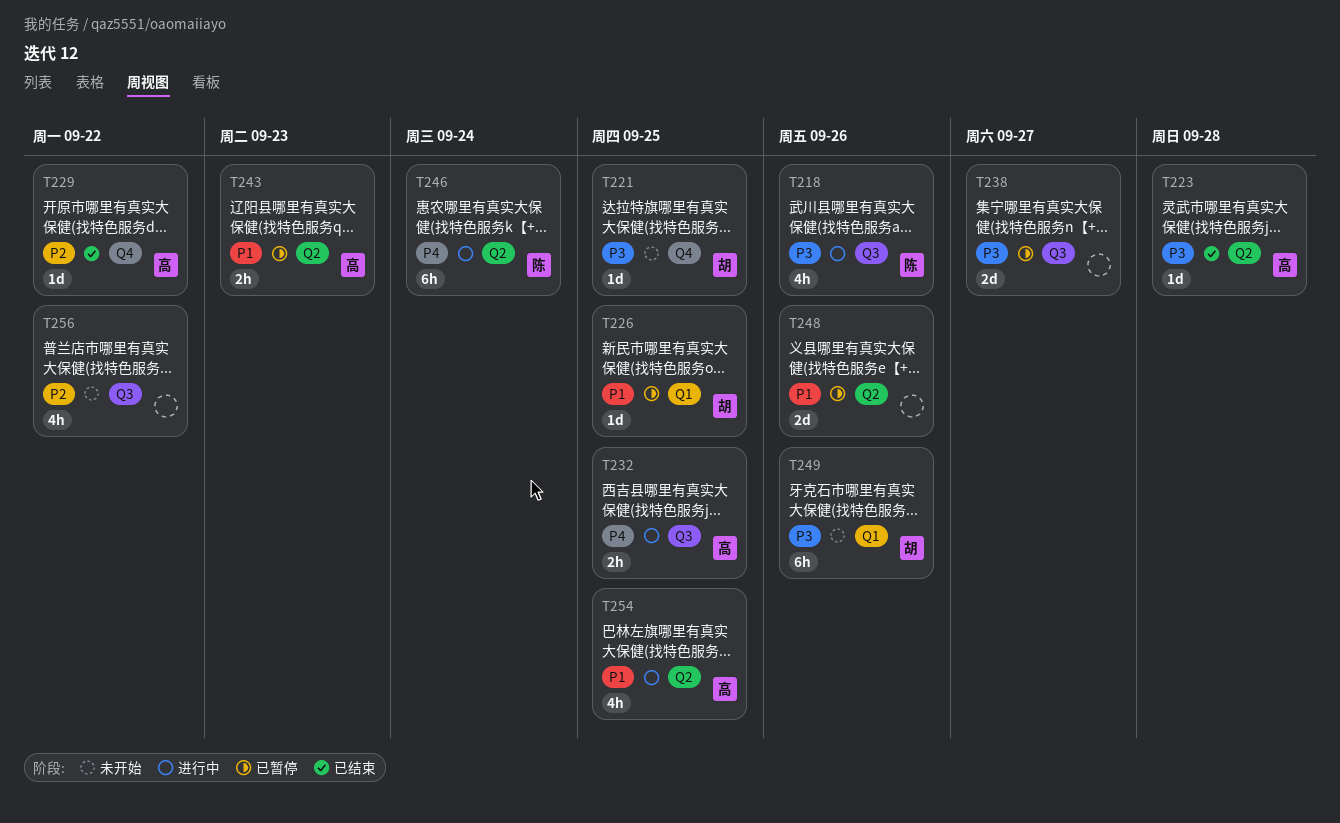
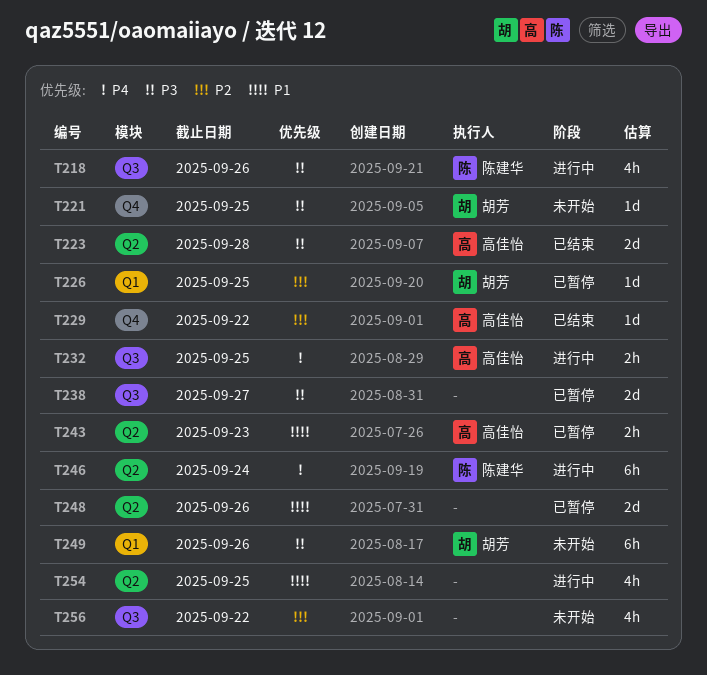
T223, estimate: 1d -> 2d
T226, priority: P1 -> P2
T254, owner: 高佳怡 -> none

